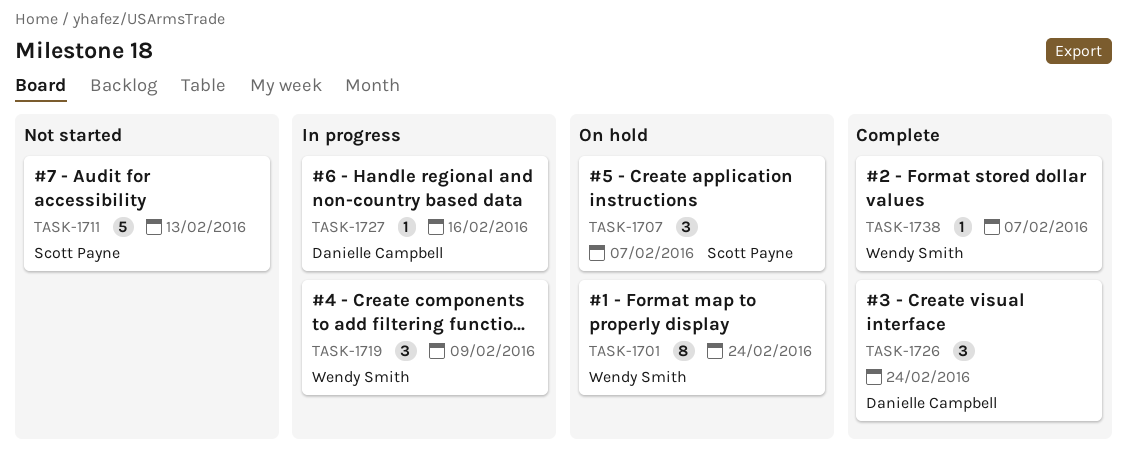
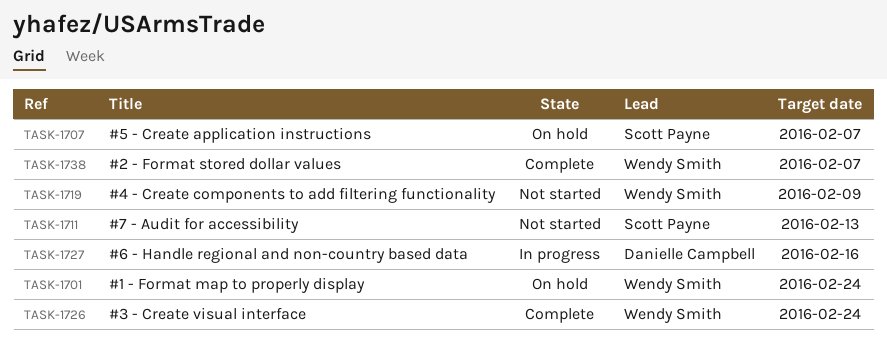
TASK-1719, status: In progress -> Not started
TASK-1726, owner: Danielle Campbell -> Wendy Smith

